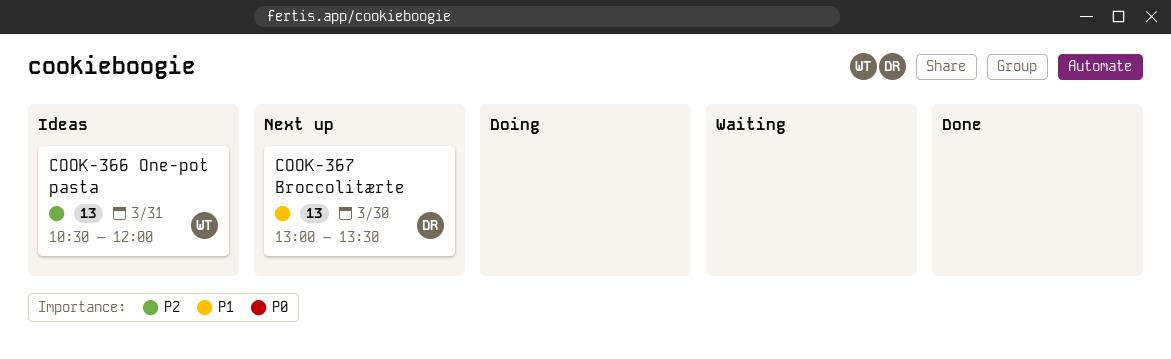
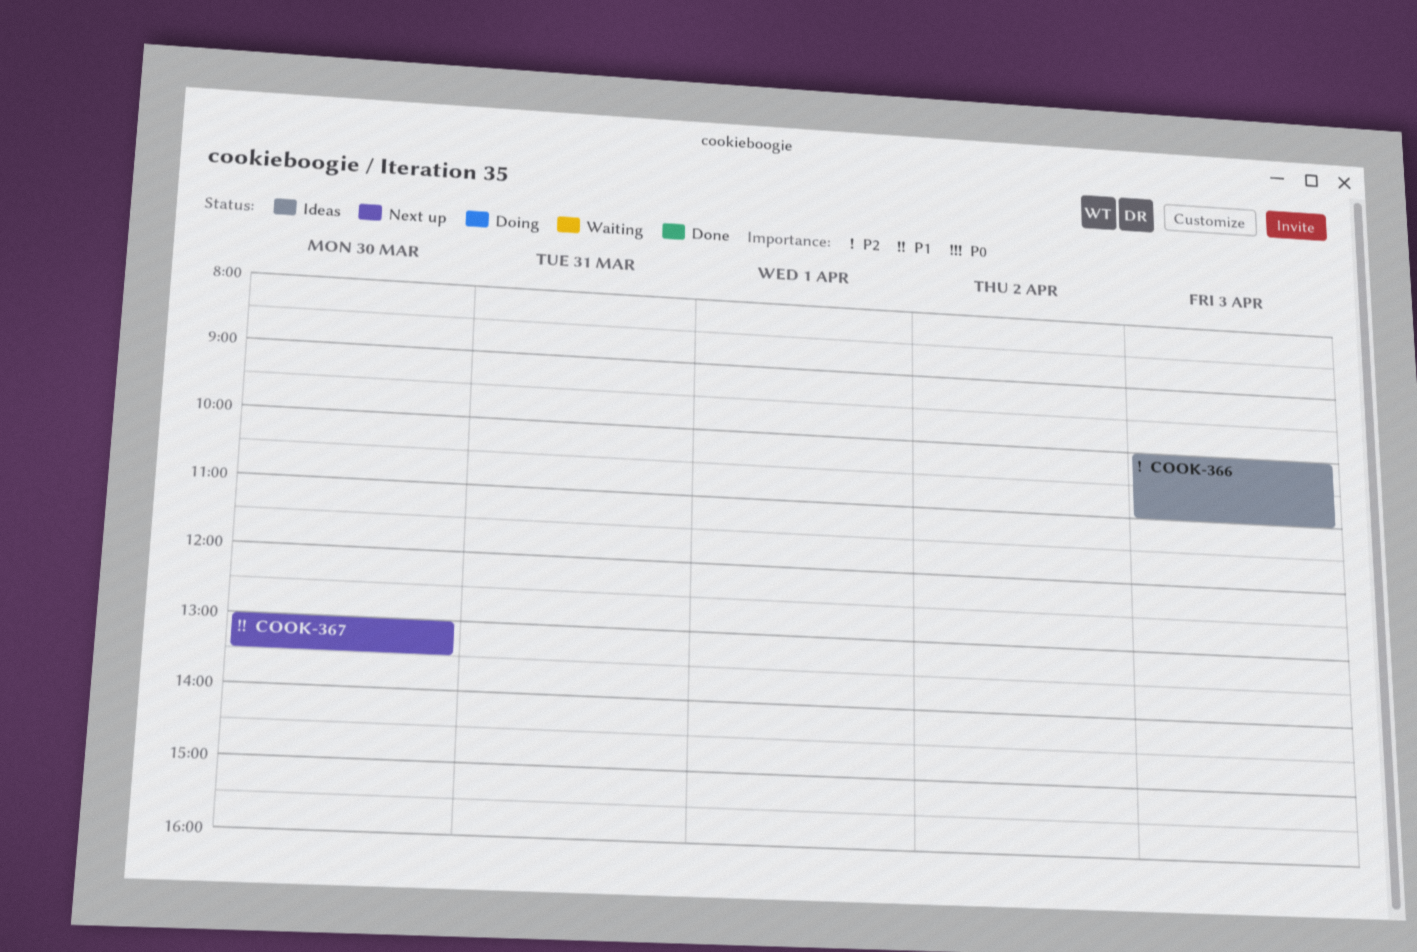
COOK-366, day: Mar 31 -> Apr 3
COOK-366, begins: 10:30 -> 10:00
COOK-366, ends: 12:00 -> 11:00

